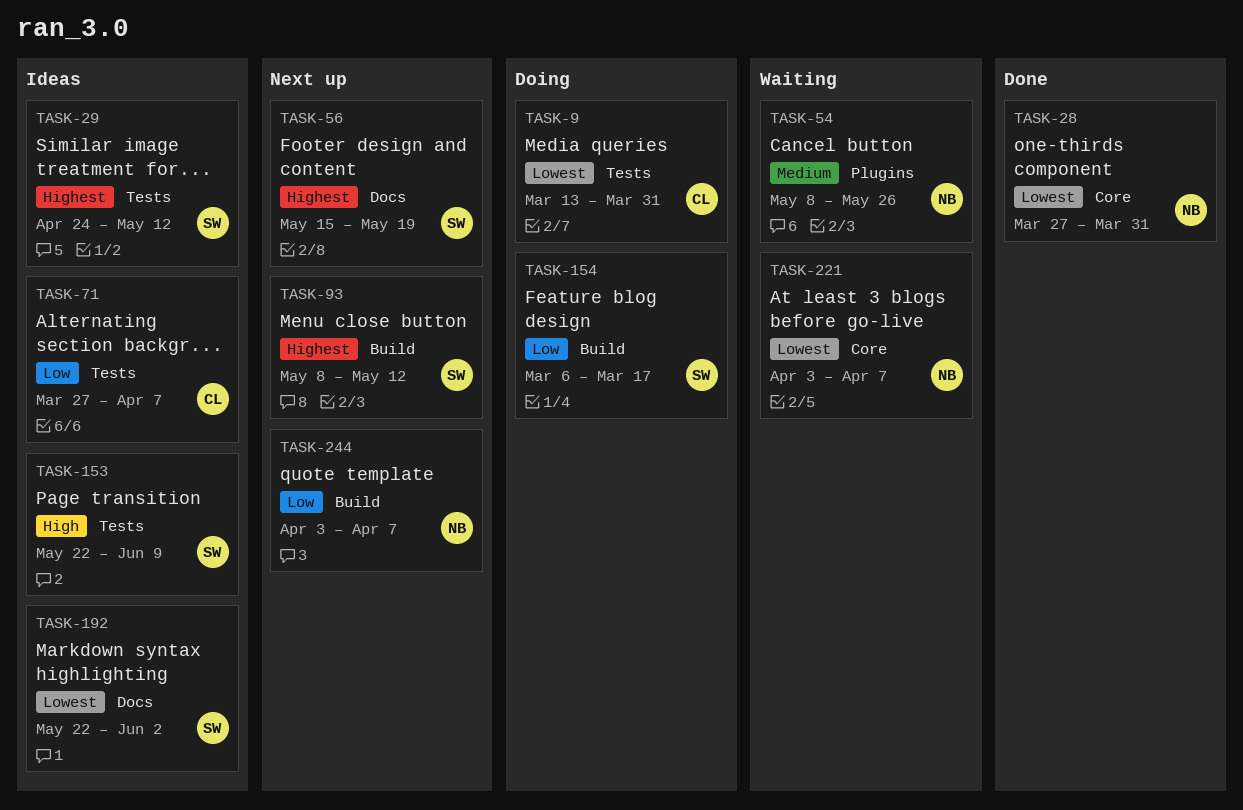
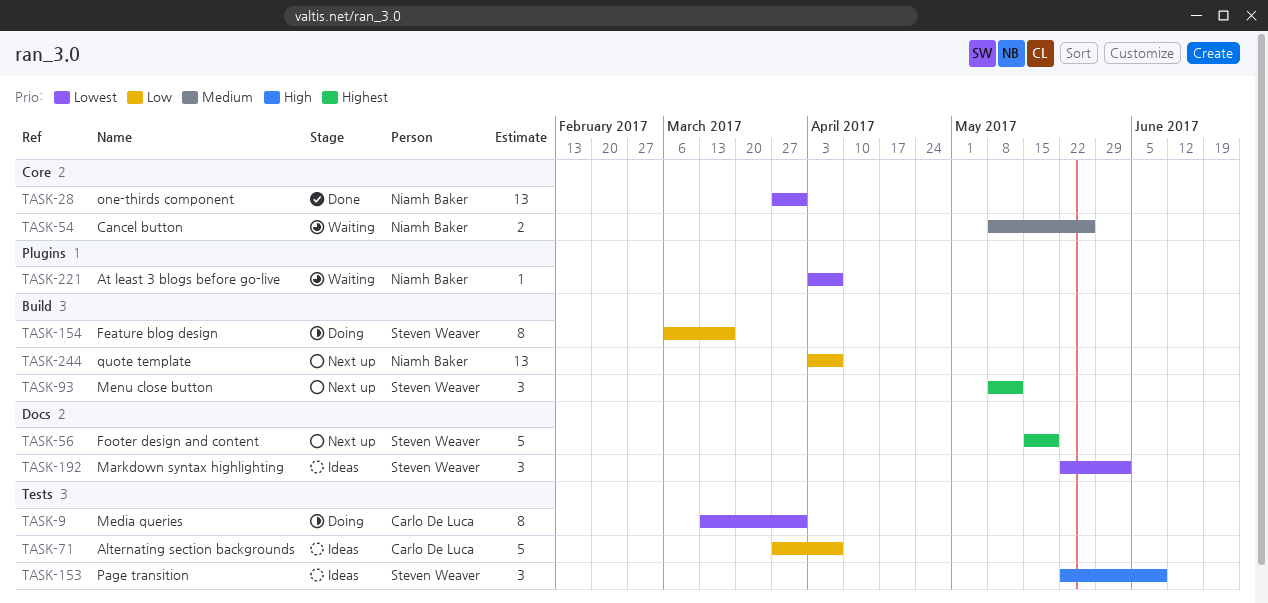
TASK-29: present -> none
TASK-54, label: Plugins -> Core
TASK-221, label: Core -> Plugins

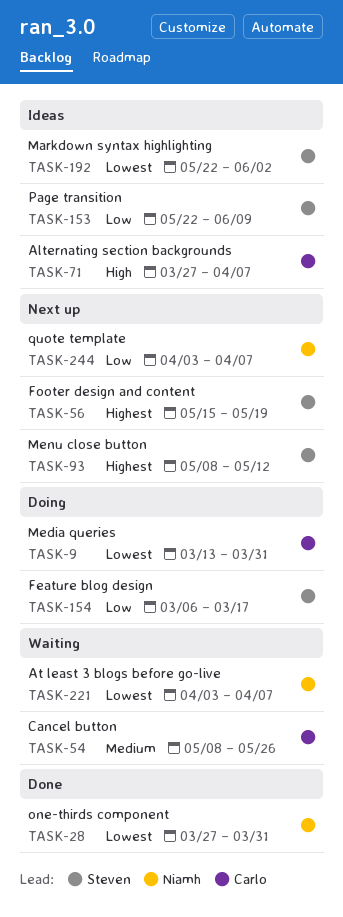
TASK-54, owner: Niamh Baker -> Carlo De Luca
TASK-71, priority: Low -> High
TASK-153, priority: High -> Low

